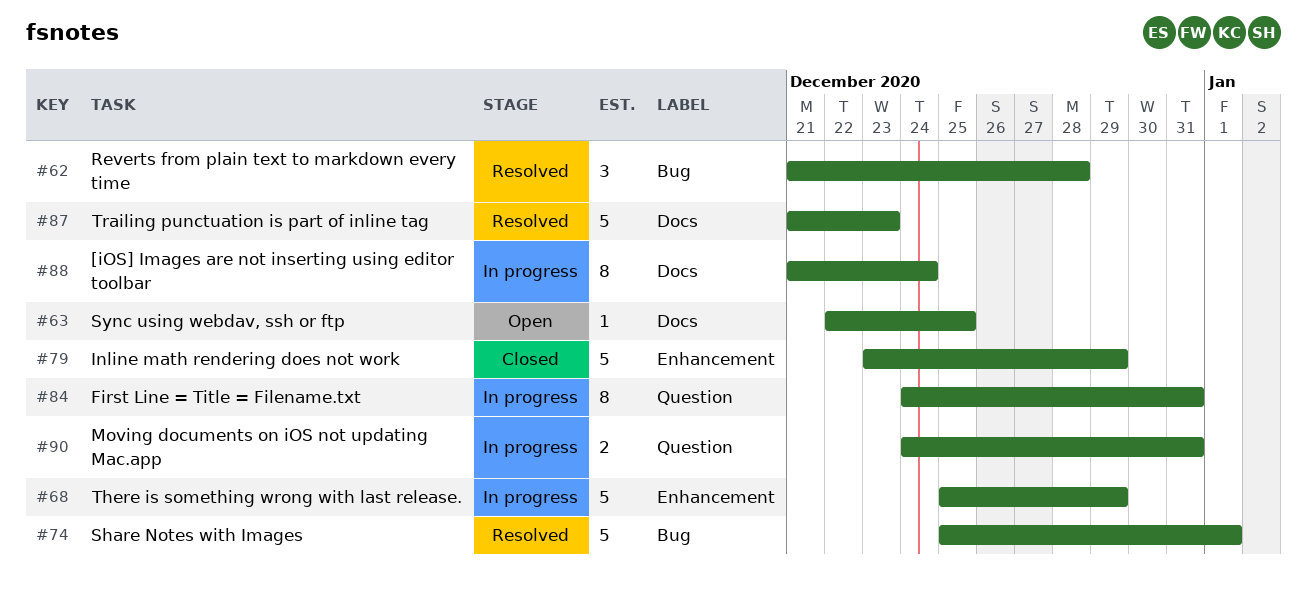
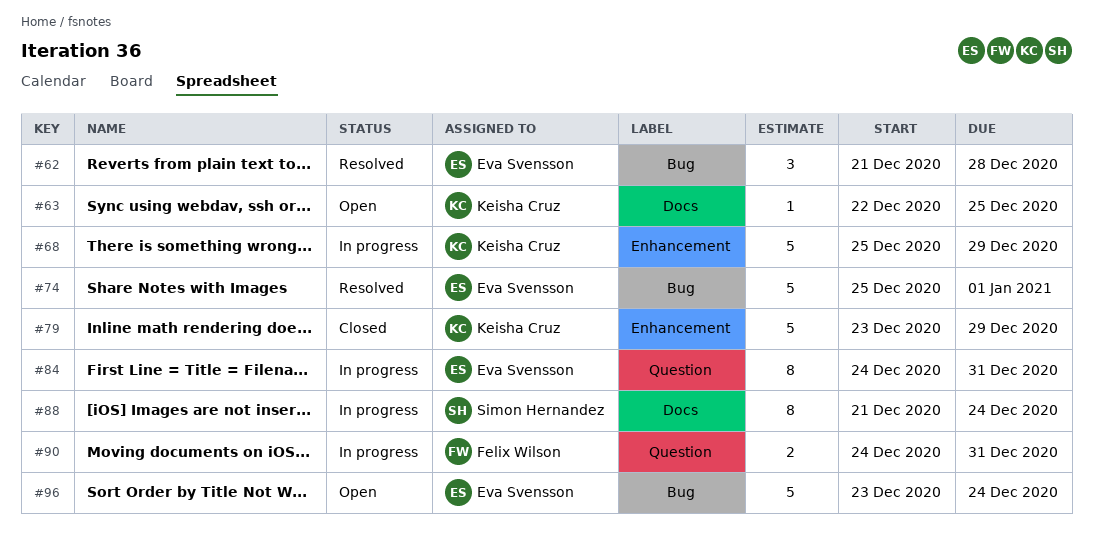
#87: present -> none
#96: none -> present

